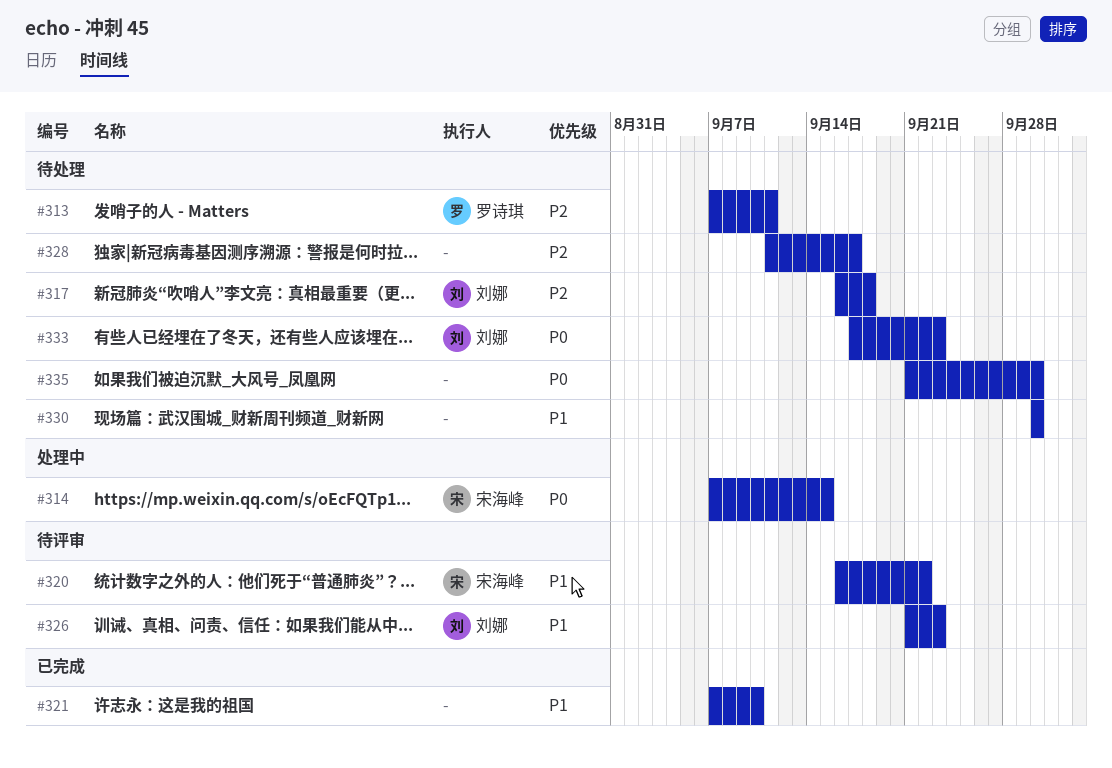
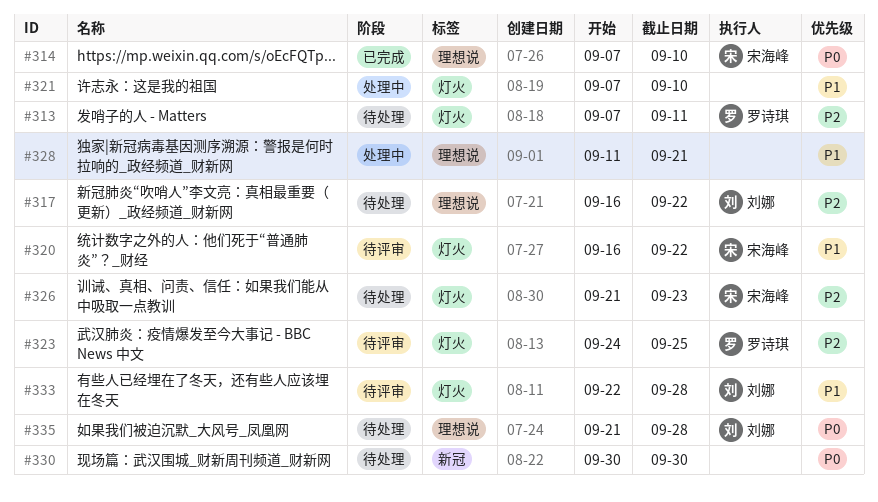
#314, status: 处理中 -> 已完成
#314, due: Sep 15 -> Sep 10
#317, due: Sep 18 -> Sep 22
#321, status: 已完成 -> 处理中
#323: none -> present
#326, status: 待评审 -> 待处理
#326, owner: 刘娜 -> 宋海峰
#326, priority: P1 -> P2
#328, status: 待处理 -> 处理中
#328, priority: P2 -> P1
#328, due: Sep 17 -> Sep 21
#330, priority: P1 -> P0
#333, status: 待处理 -> 待评审
#333, priority: P0 -> P1
#333, start: Sep 17 -> Sep 22
#333, due: Sep 23 -> Sep 28
#335, owner: none -> 刘娜
#335, due: Sep 30 -> Sep 28

